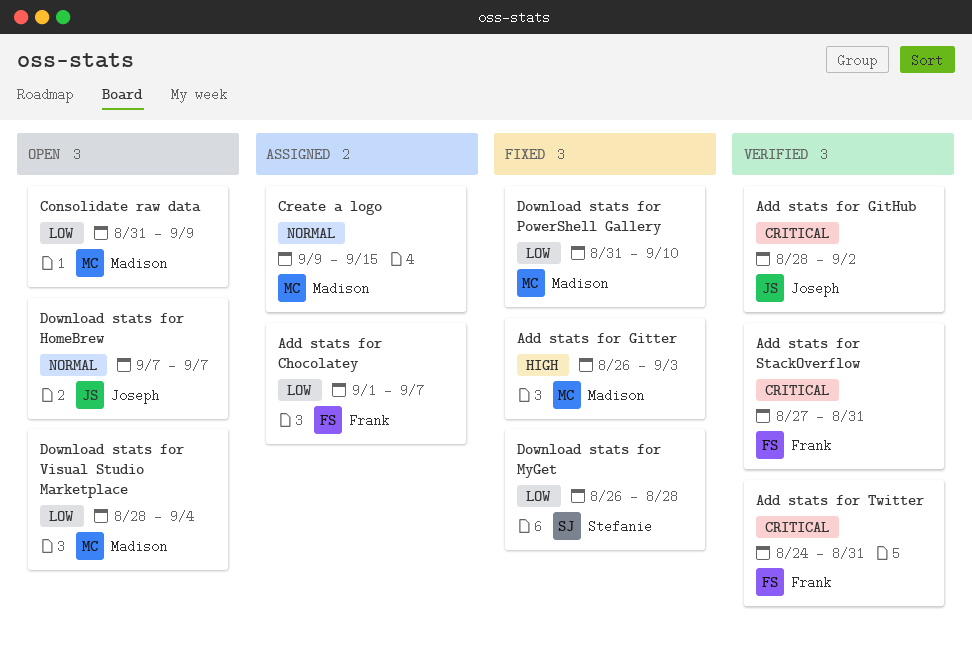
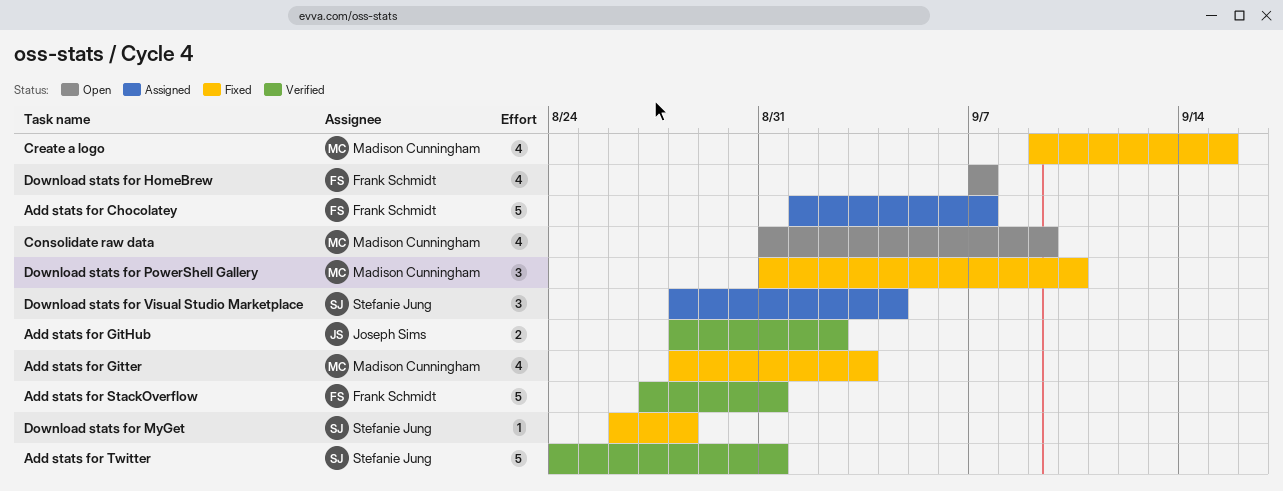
Add stats for Gitter, start: Aug 26 -> Aug 28
Add stats for Twitter, owner: Frank Schmidt -> Stefanie Jung
Create a logo, status: Assigned -> Fixed
Download stats for HomeBrew, owner: Joseph Sims -> Frank Schmidt
Download stats for Visual Studio Marketplace, status: Open -> Assigned
Download stats for Visual Studio Marketplace, owner: Madison Cunningham -> Stefanie Jung

